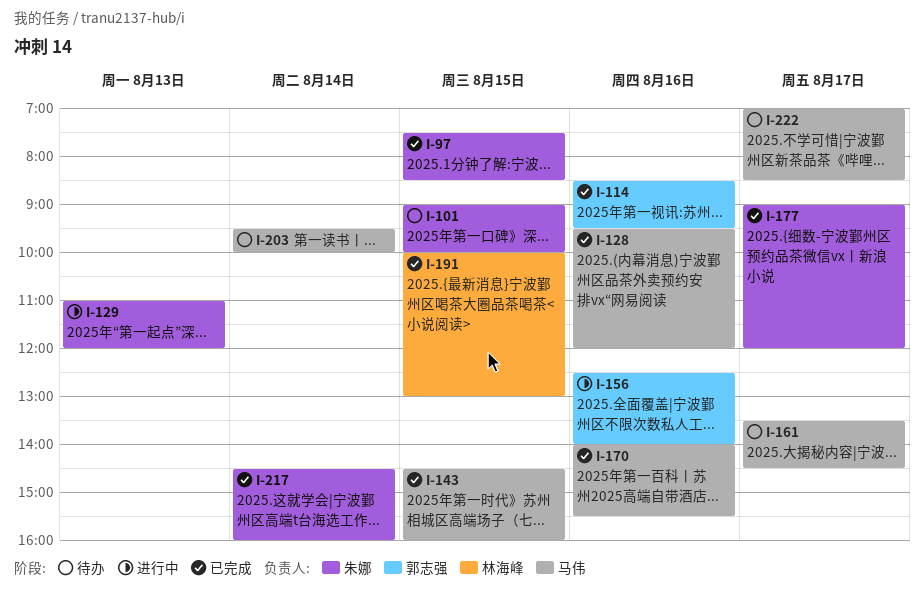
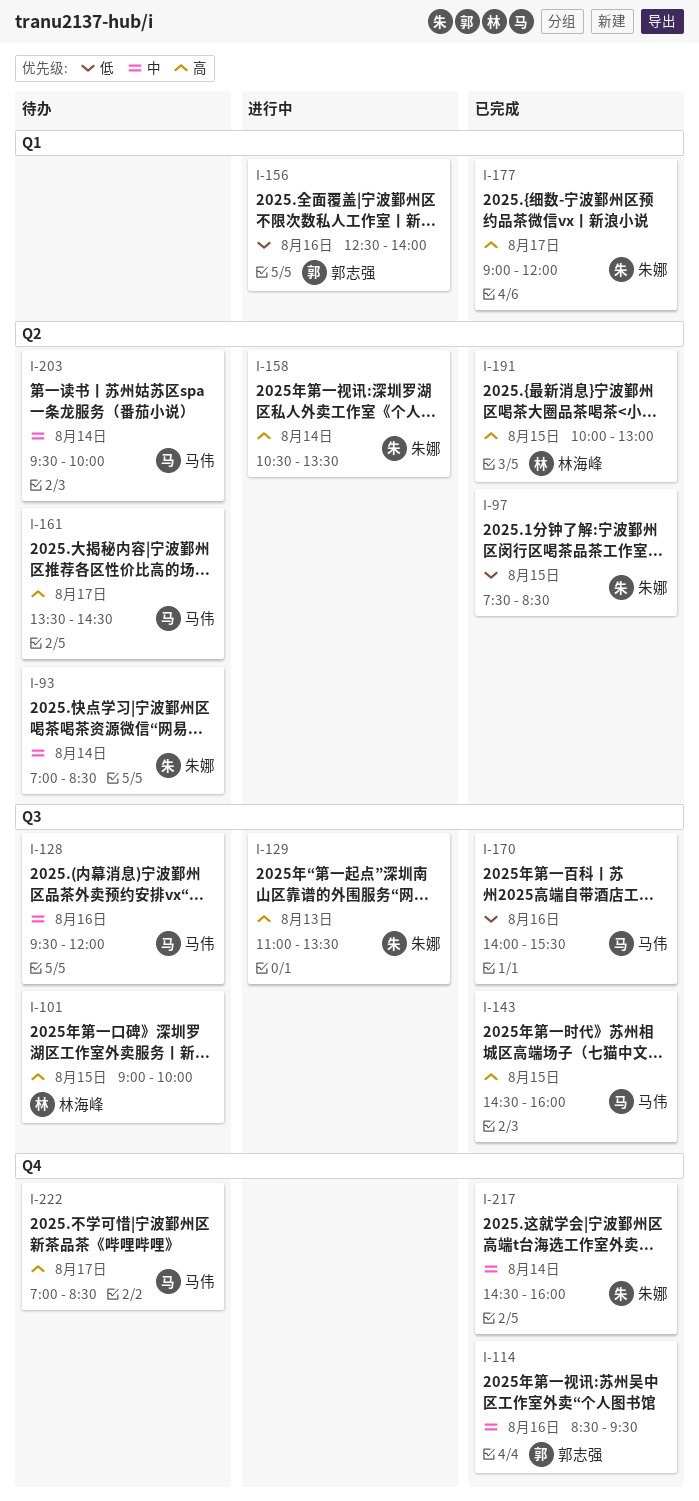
I-93: none -> present
I-101, owner: 朱娜 -> 林海峰
I-128, status: 已完成 -> 待办
I-129, ends: 12:00 -> 13:30
I-158: none -> present

